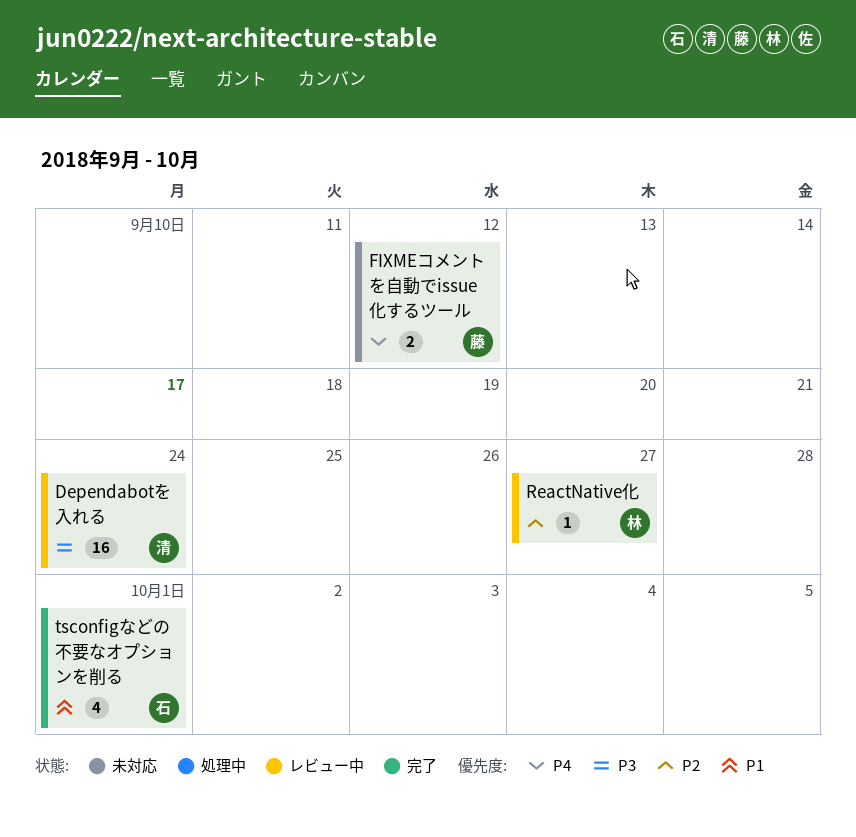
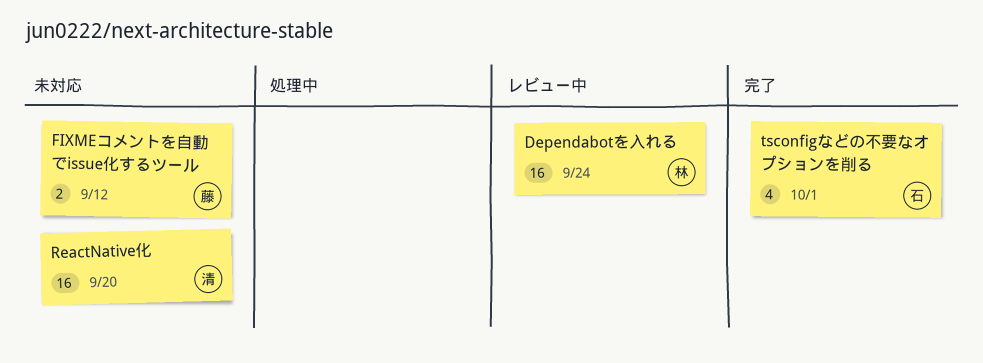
Dependabotを入れる, owner: 清 -> 林
ReactNative化, status: レビュー中 -> 未対応
ReactNative化, owner: 林 -> 清
ReactNative化, estimate: 1 -> 16
ReactNative化, due: Sep 27 -> Sep 20

